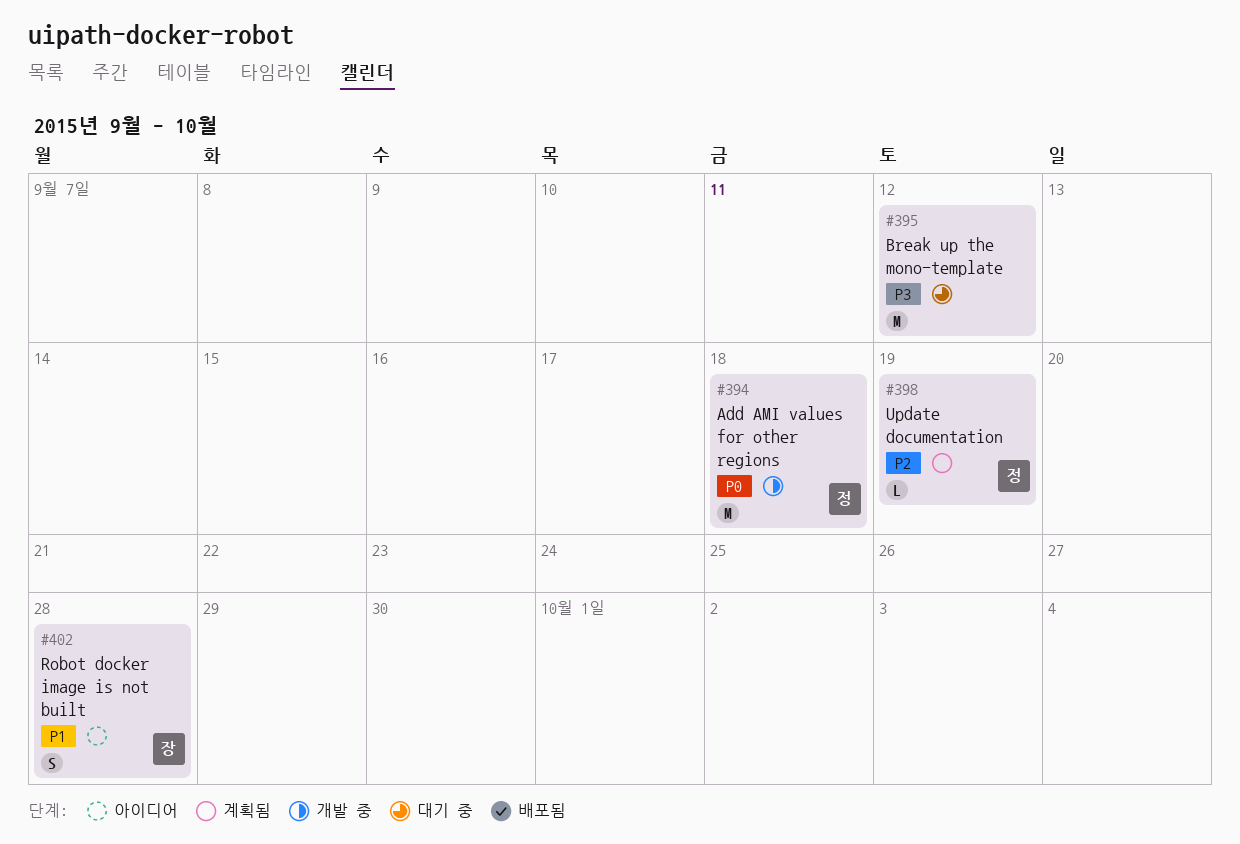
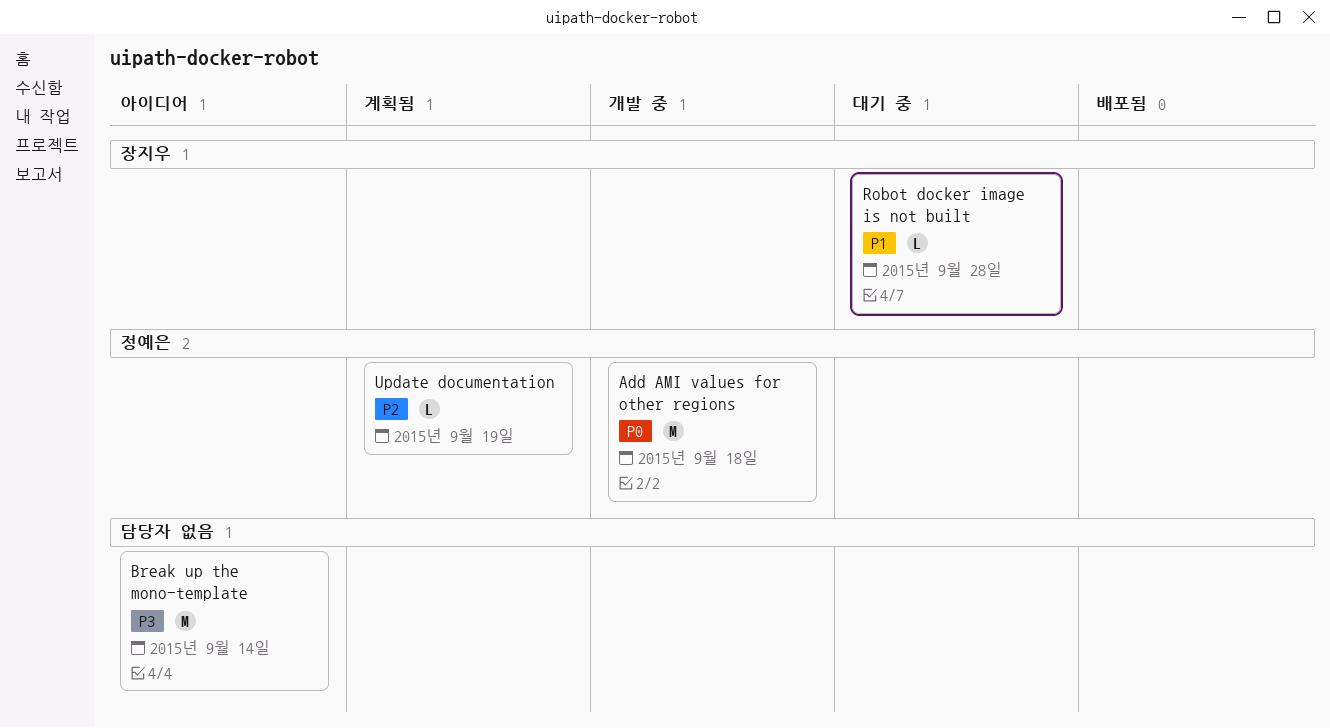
Break up the mono-template, status: 대기 중 -> 아이디어
Break up the mono-template, due: Sep 12 -> Sep 14
Robot docker image is not built, status: 아이디어 -> 대기 중
Robot docker image is not built, estimate: S -> L

